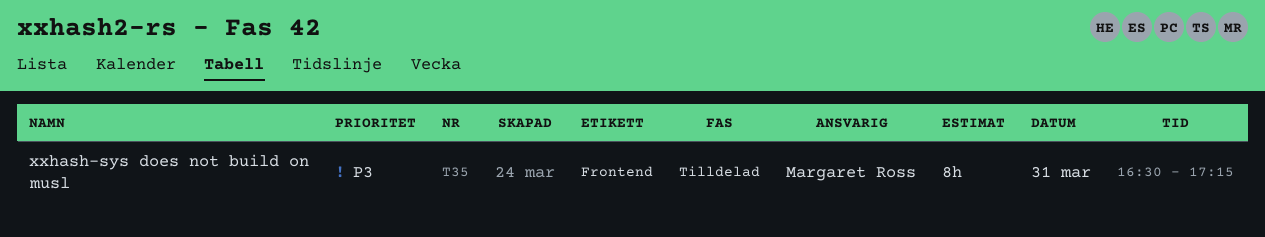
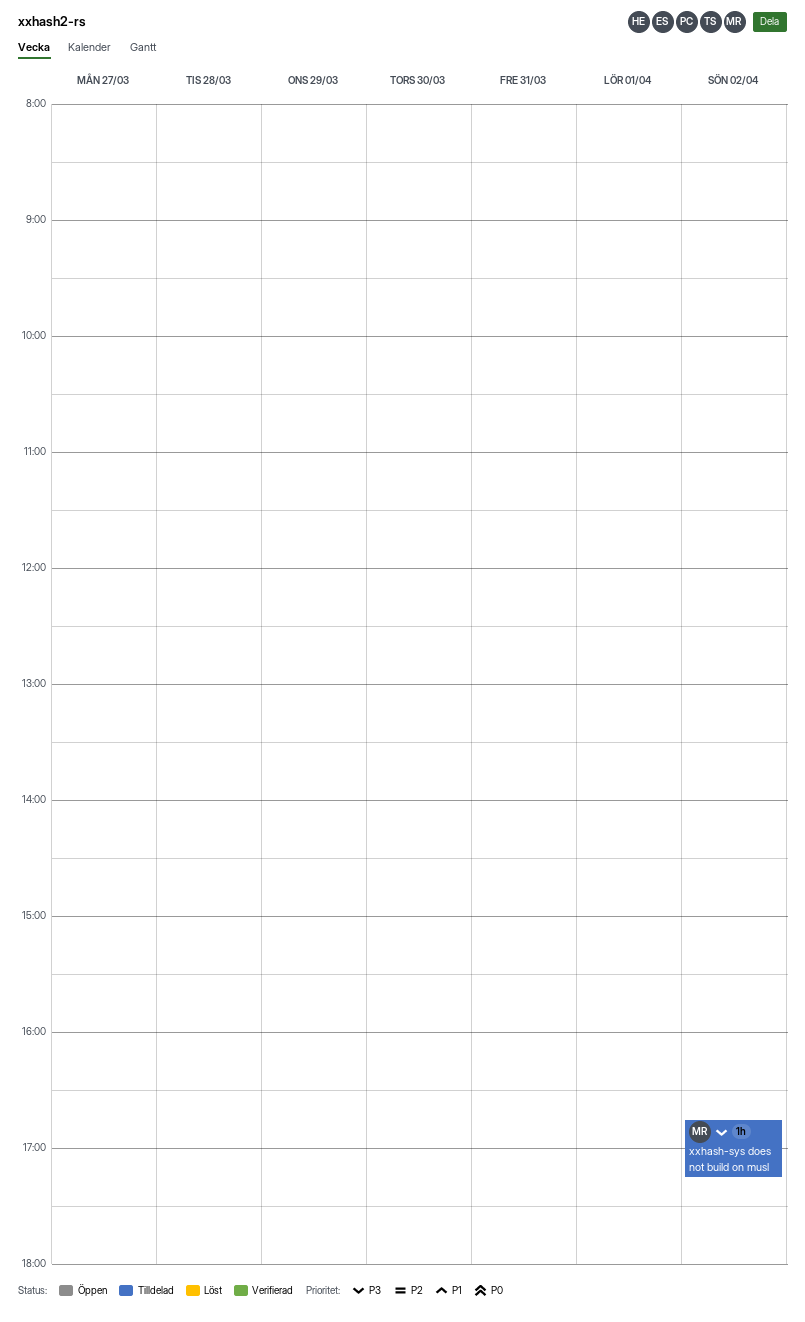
xxhash-sys does not build on musl, estimate: 8h -> 1h
xxhash-sys does not build on musl, day: Mar 31 -> Apr 2
xxhash-sys does not build on musl, begins: 16:30 -> 16:45

